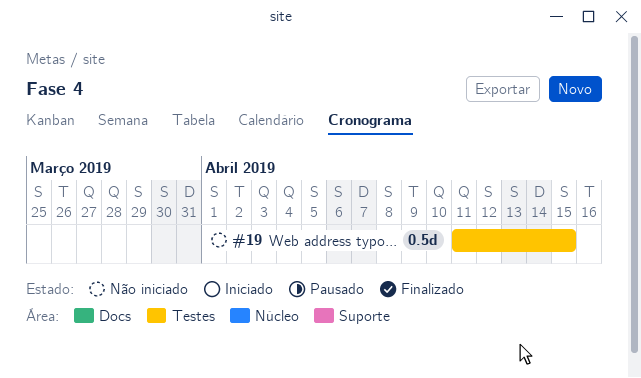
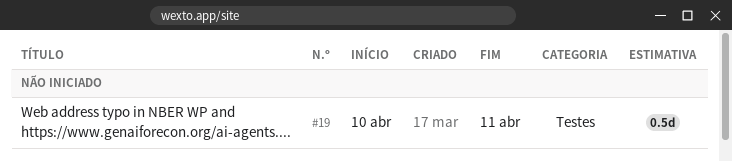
#19, start: Apr 11 -> Apr 10
#19, due: Apr 15 -> Apr 11

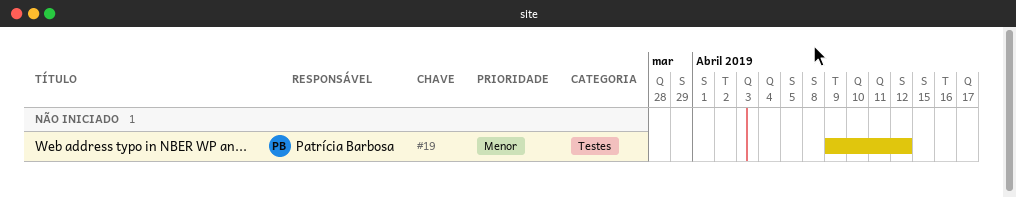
#19, start: Apr 10 -> Apr 9
#19, due: Apr 11 -> Apr 12

